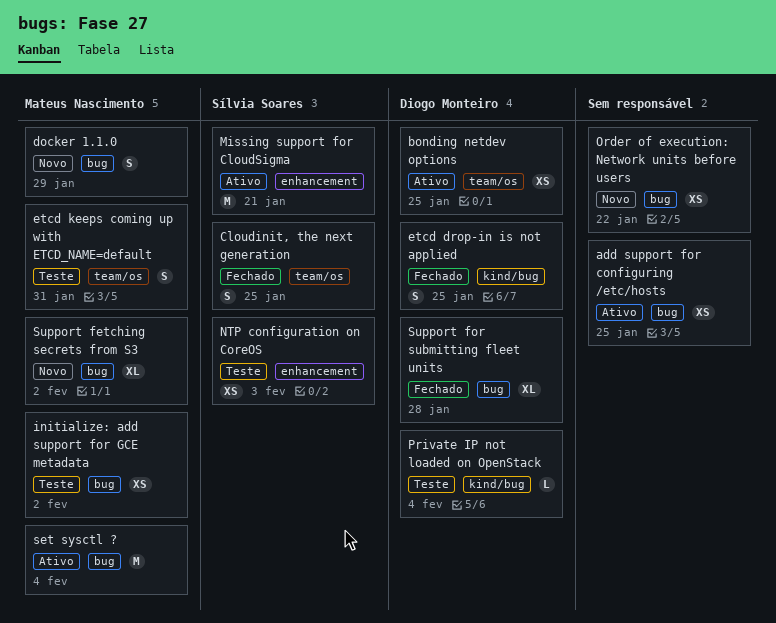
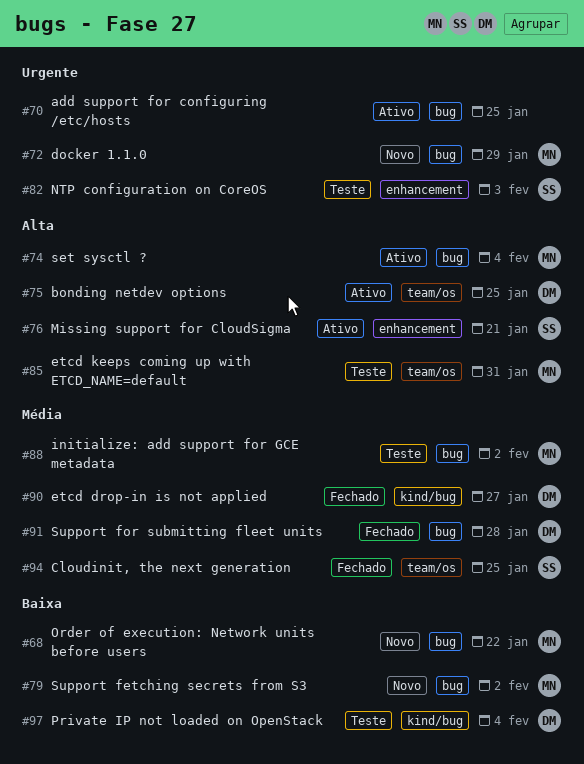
etcd drop-in is not applied, due: Jan 25 -> Jan 27
Order of execution: Network units before users, owner: none -> Mateus Nascimento

